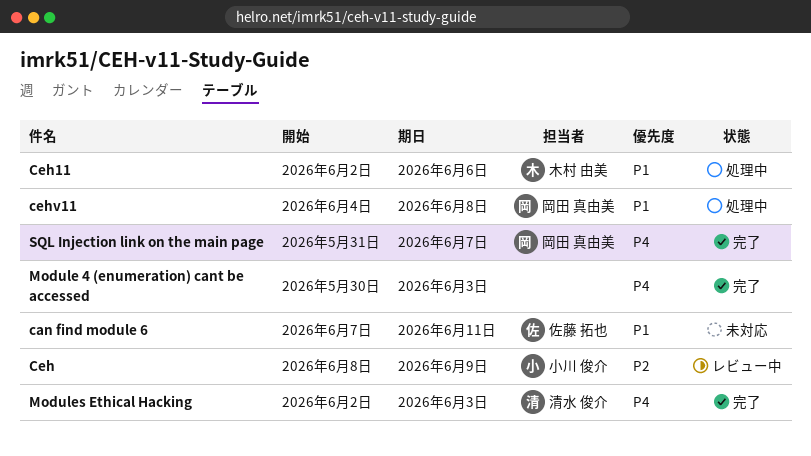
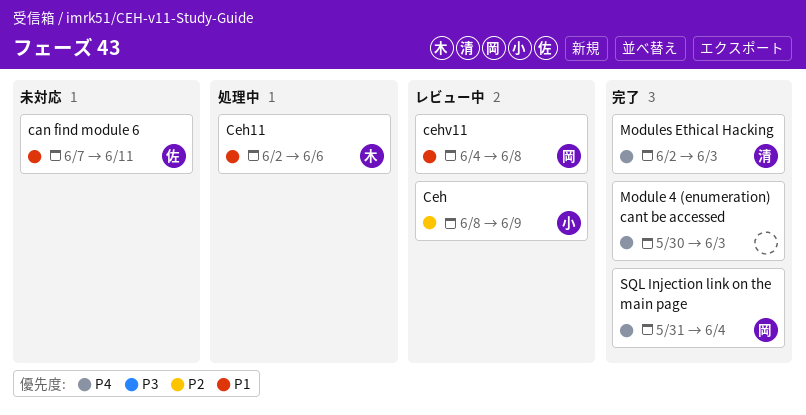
cehv11, status: 処理中 -> レビュー中
SQL Injection link on the main page, due: Jun 7 -> Jun 4

